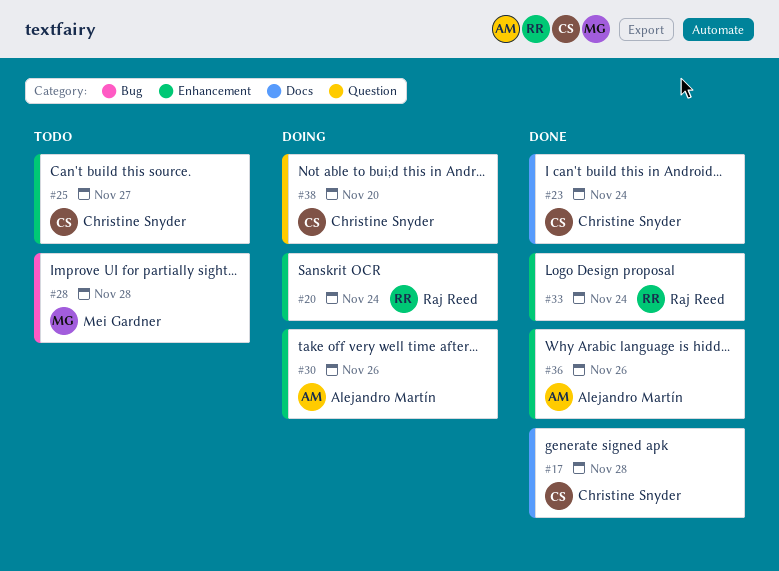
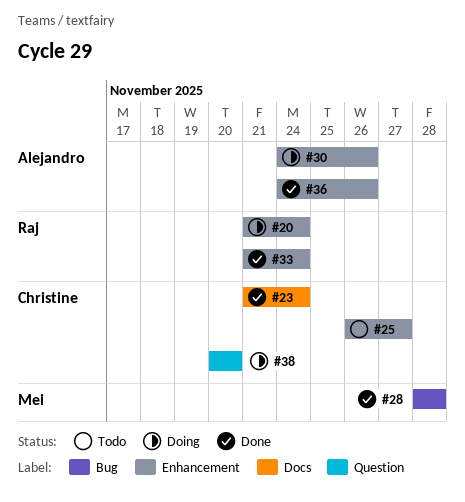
#17: present -> none
#28, status: Todo -> Done

